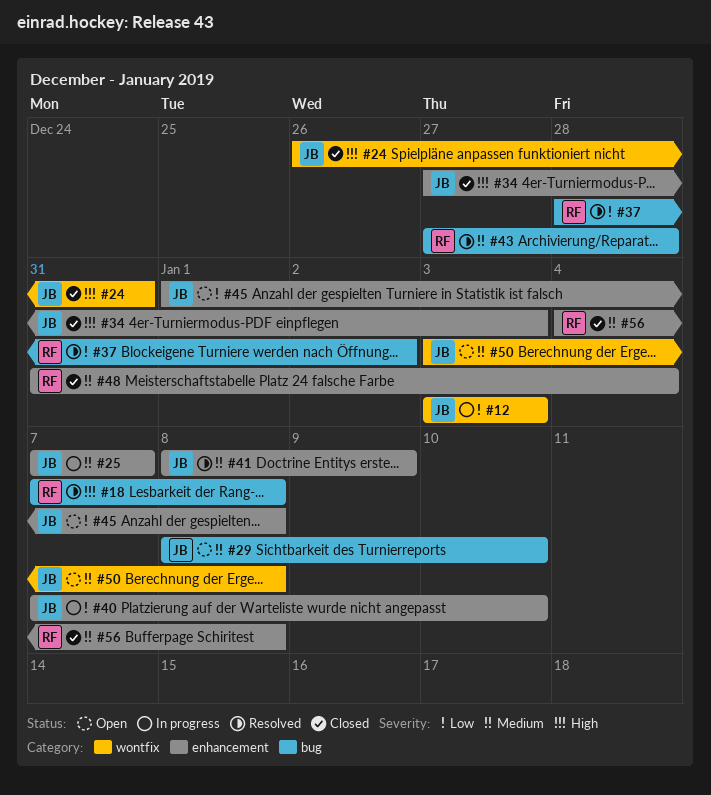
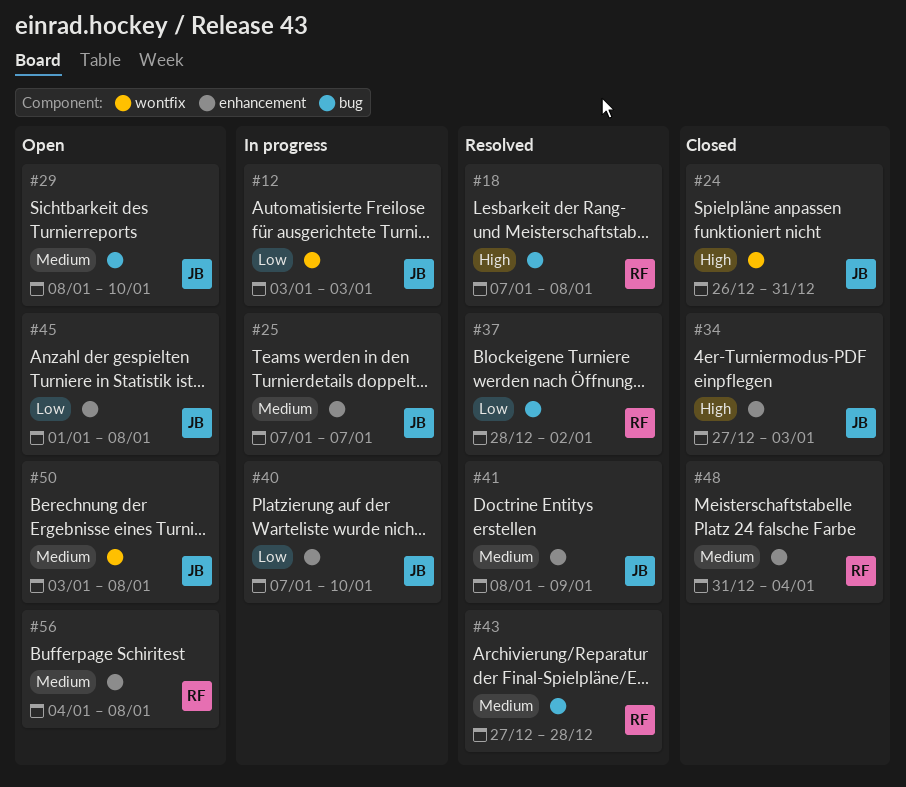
#56, status: Closed -> Open

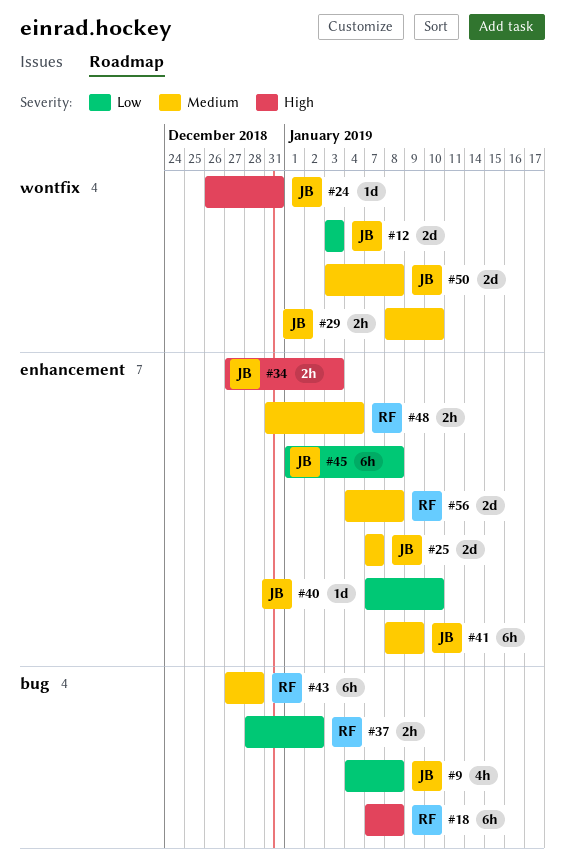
#9: none -> present
#29, label: bug -> wontfix

